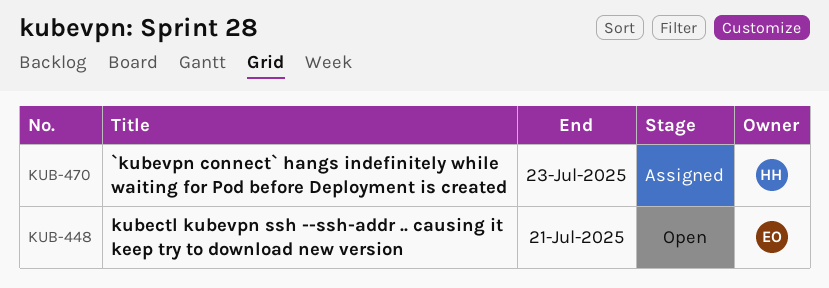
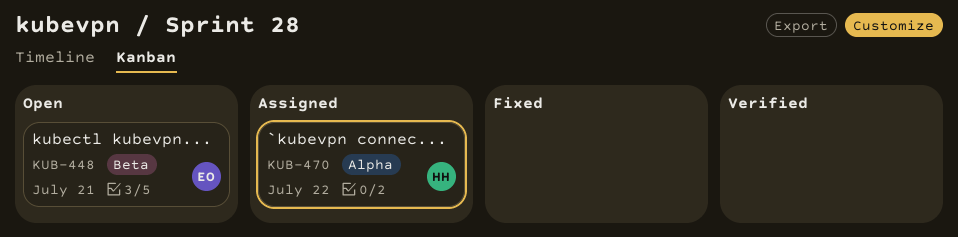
KUB-470, due: Jul 23 -> Jul 22

